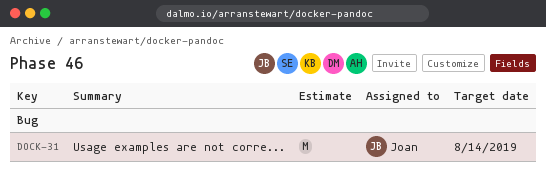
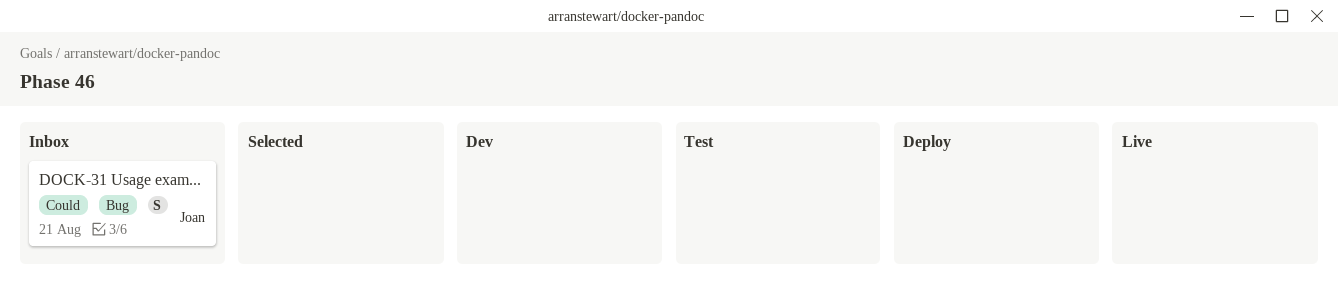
DOCK-31, estimate: M -> S
DOCK-31, due: Aug 14 -> Aug 21

